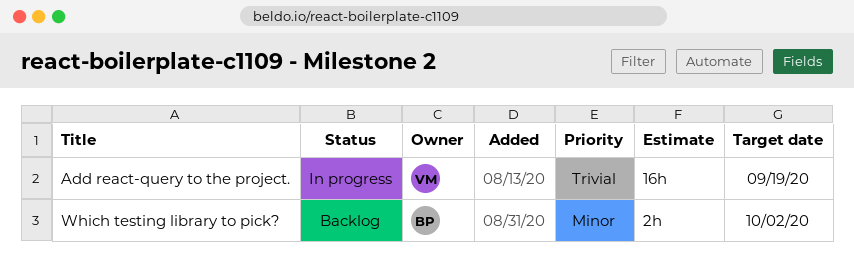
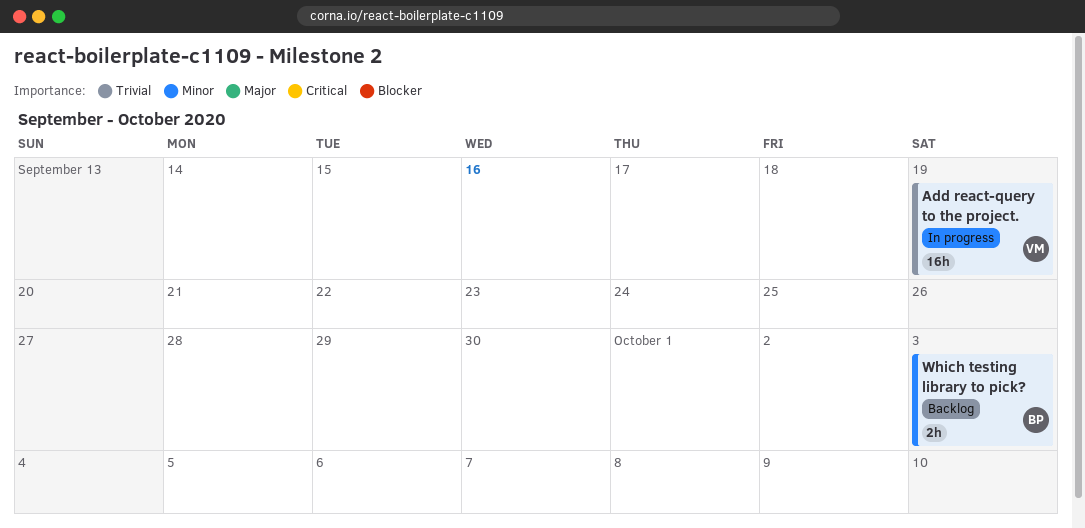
Which testing library to pick?, due: Oct 2 -> Oct 3

